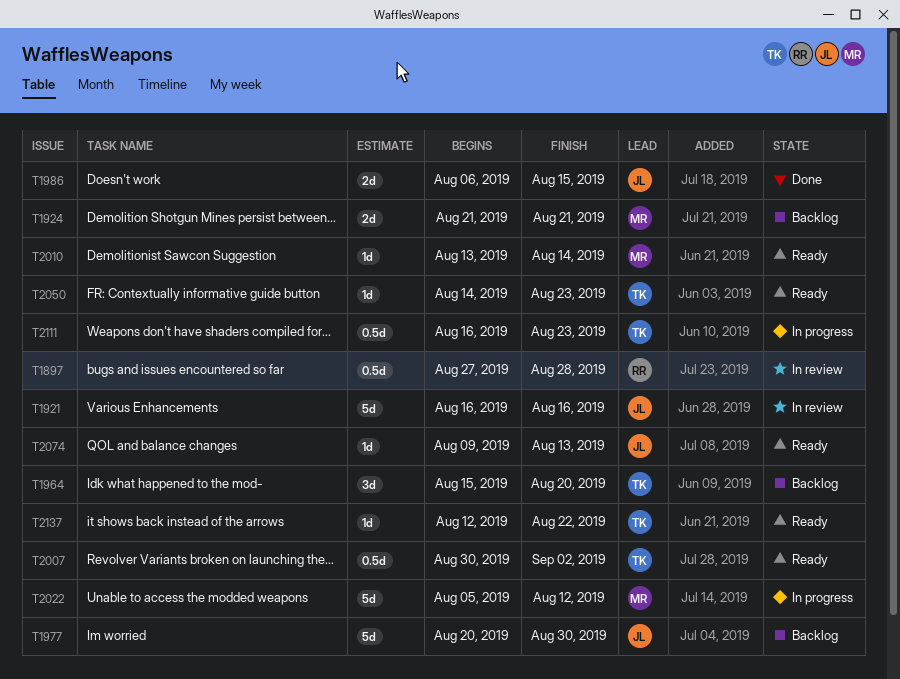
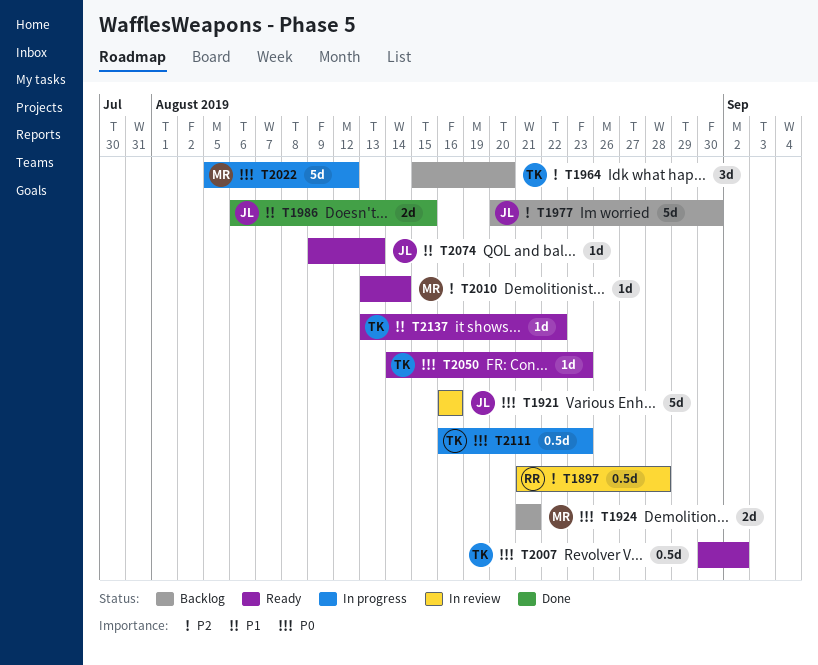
T1897, start: Aug 27 -> Aug 21
T2137, start: Aug 12 -> Aug 13

